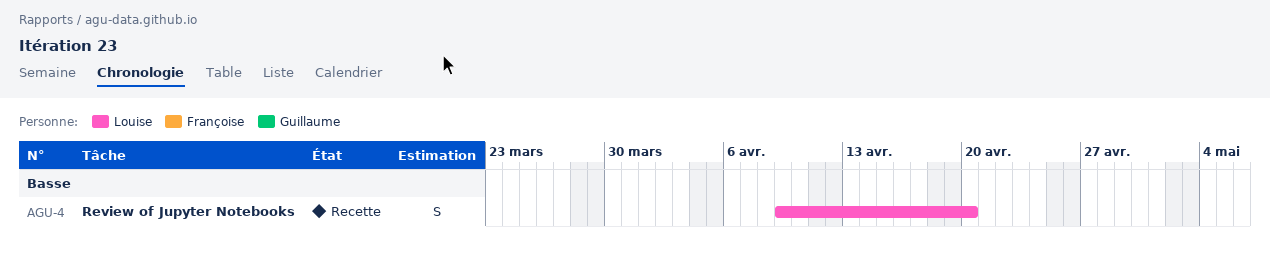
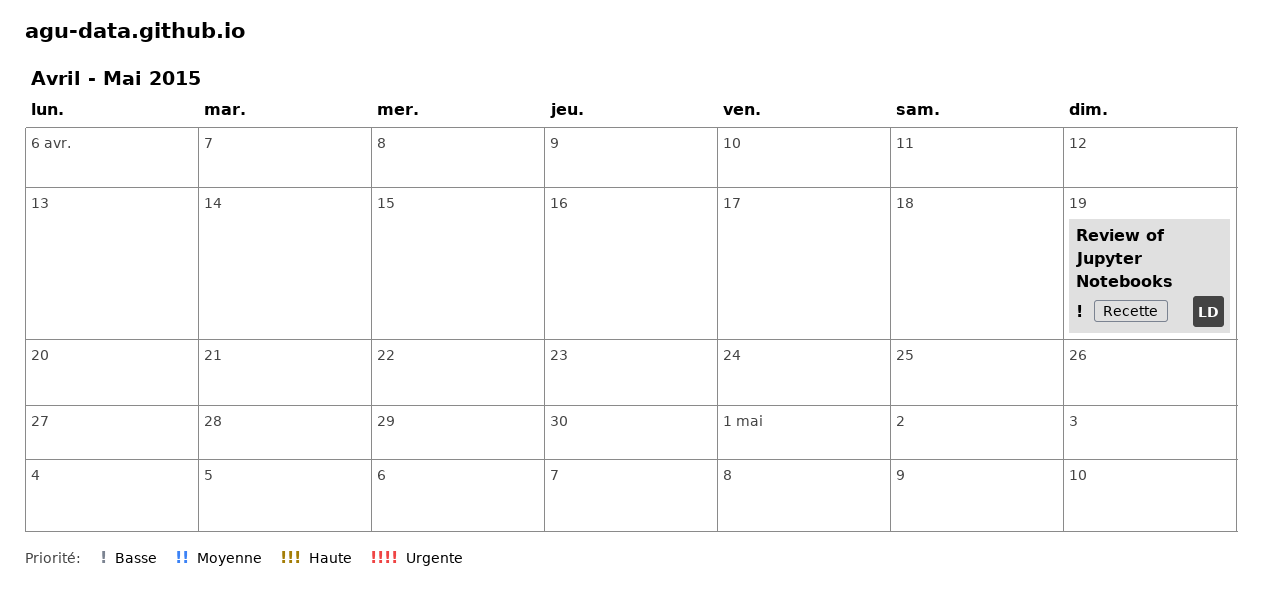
Review of Jupyter Notebooks, due: Apr 20 -> Apr 19

